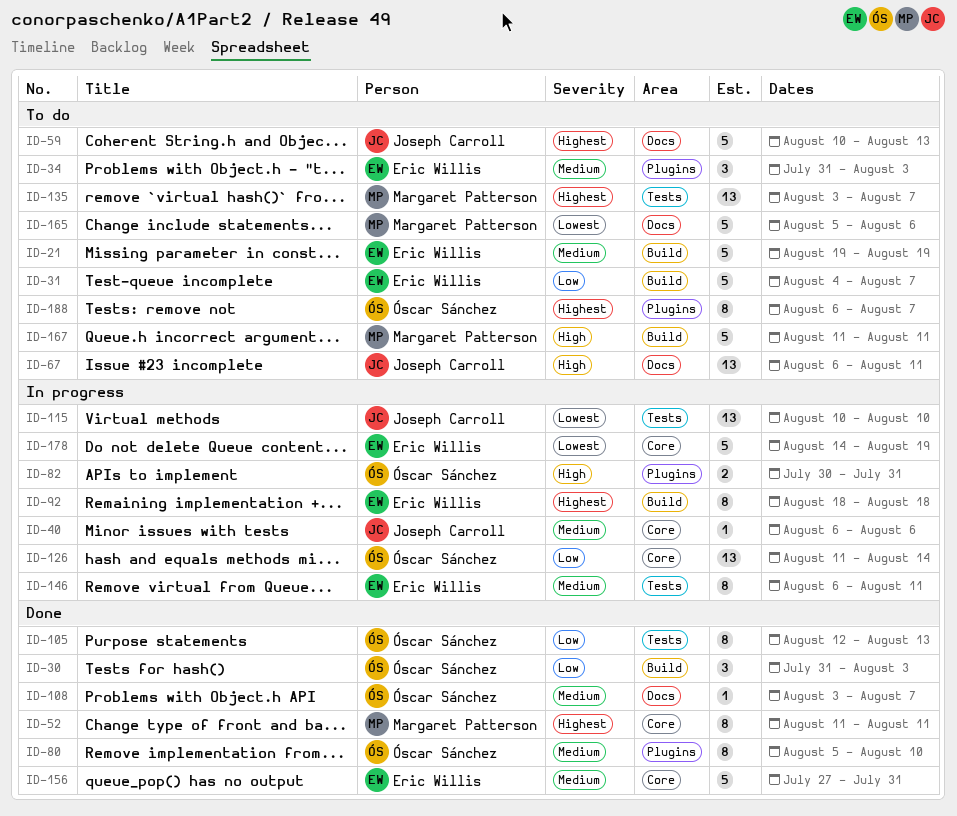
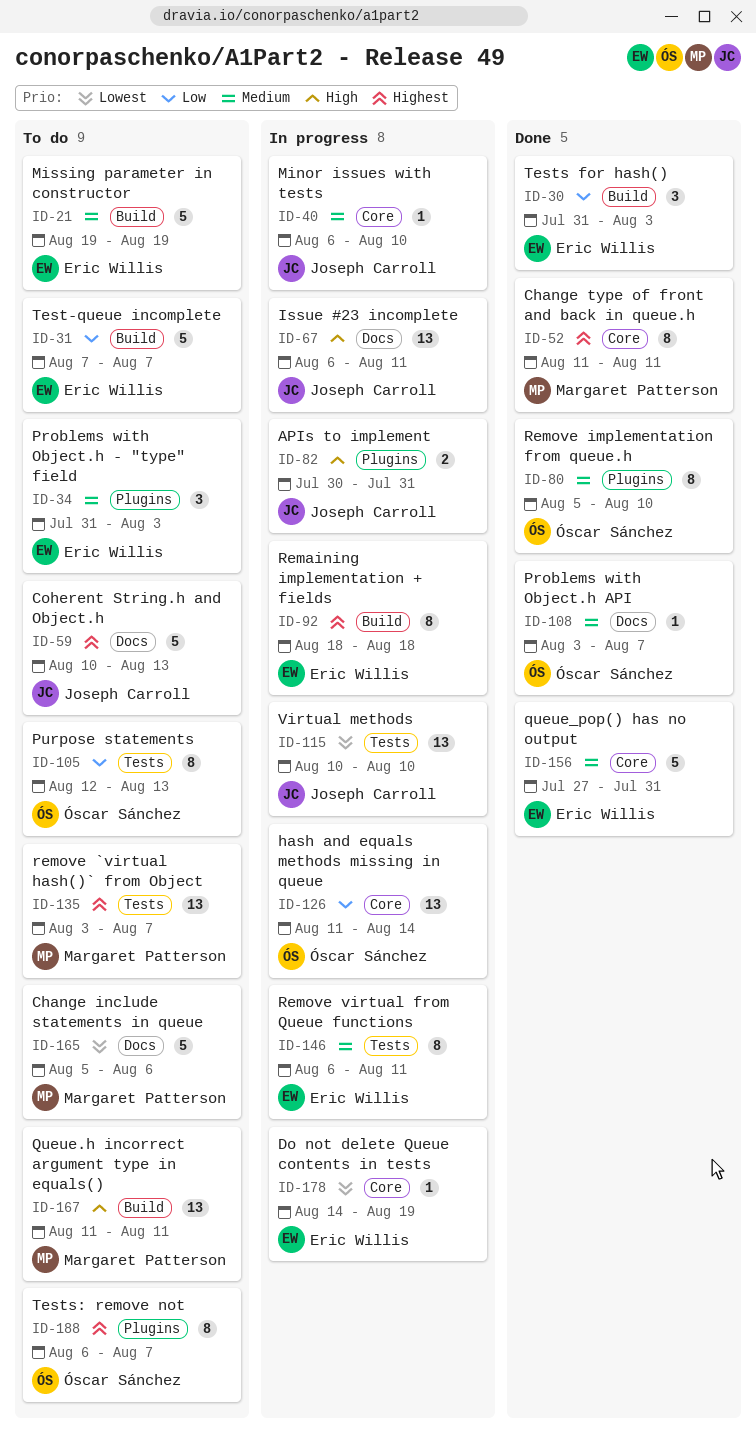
ID-30, owner: Óscar Sánchez -> Eric Willis
ID-31, start: Aug 4 -> Aug 7
ID-40, due: Aug 6 -> Aug 10
ID-67, status: To do -> In progress
ID-82, owner: Óscar Sánchez -> Joseph Carroll
ID-105, status: Done -> To do
ID-167, estimate: 5 -> 13
ID-178, estimate: 5 -> 1

